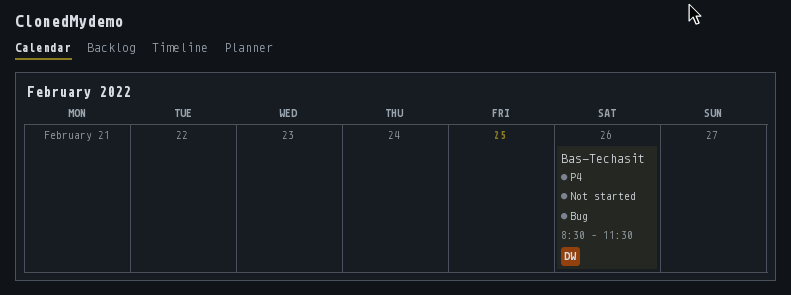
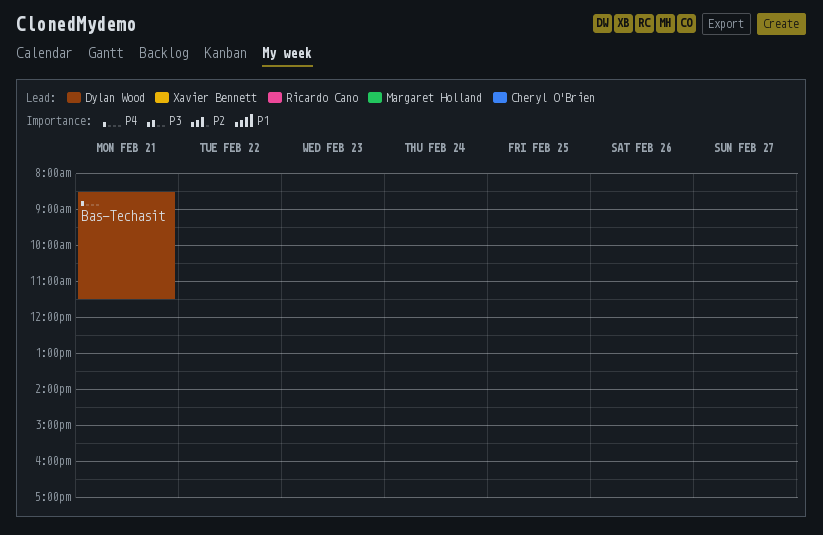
Bas-Techasit, day: Feb 26 -> Feb 21

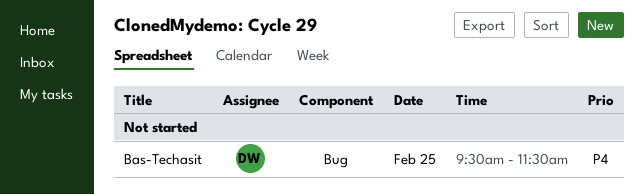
Bas-Techasit, day: Feb 21 -> Feb 25
Bas-Techasit, begins: 08:30 -> 09:30

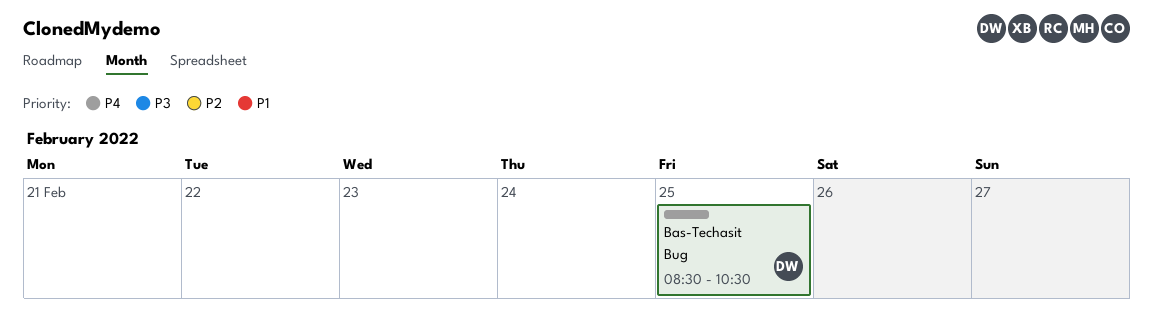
Bas-Techasit, begins: 09:30 -> 08:30
Bas-Techasit, ends: 11:30 -> 10:30

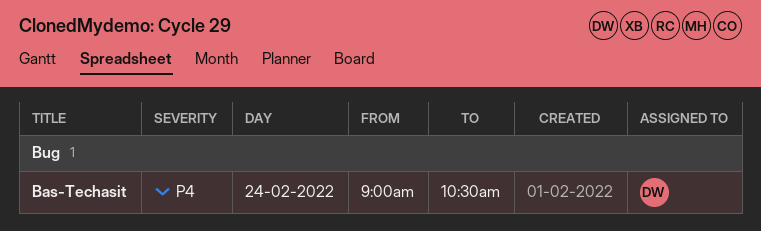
Bas-Techasit, day: Feb 25 -> Feb 24
Bas-Techasit, begins: 08:30 -> 09:00

